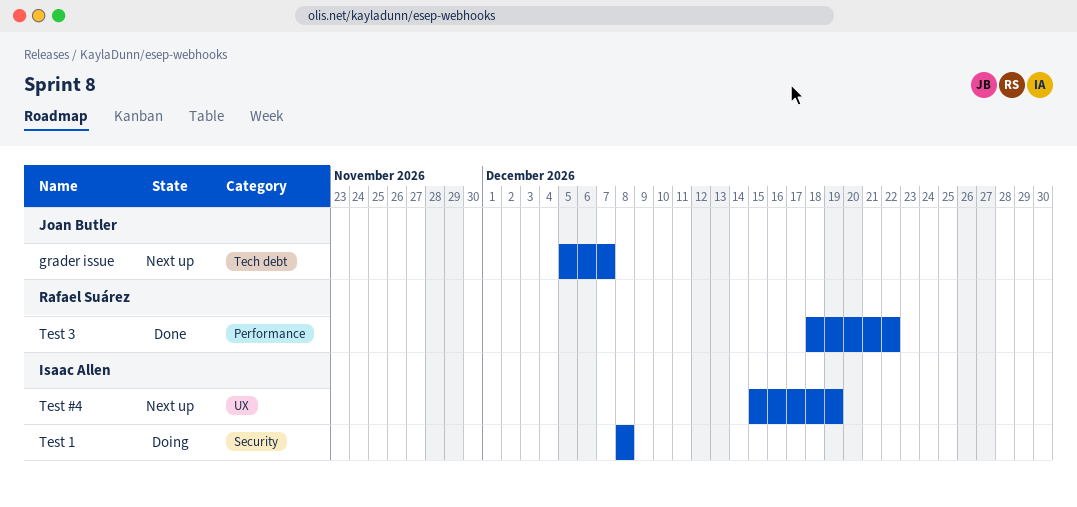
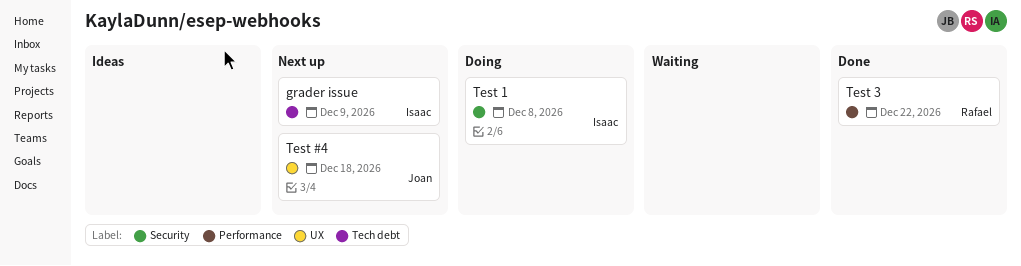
grader issue, owner: Joan Butler -> Isaac Allen
grader issue, due: Dec 7 -> Dec 9
Test #4, owner: Isaac Allen -> Joan Butler
Test #4, due: Dec 19 -> Dec 18

